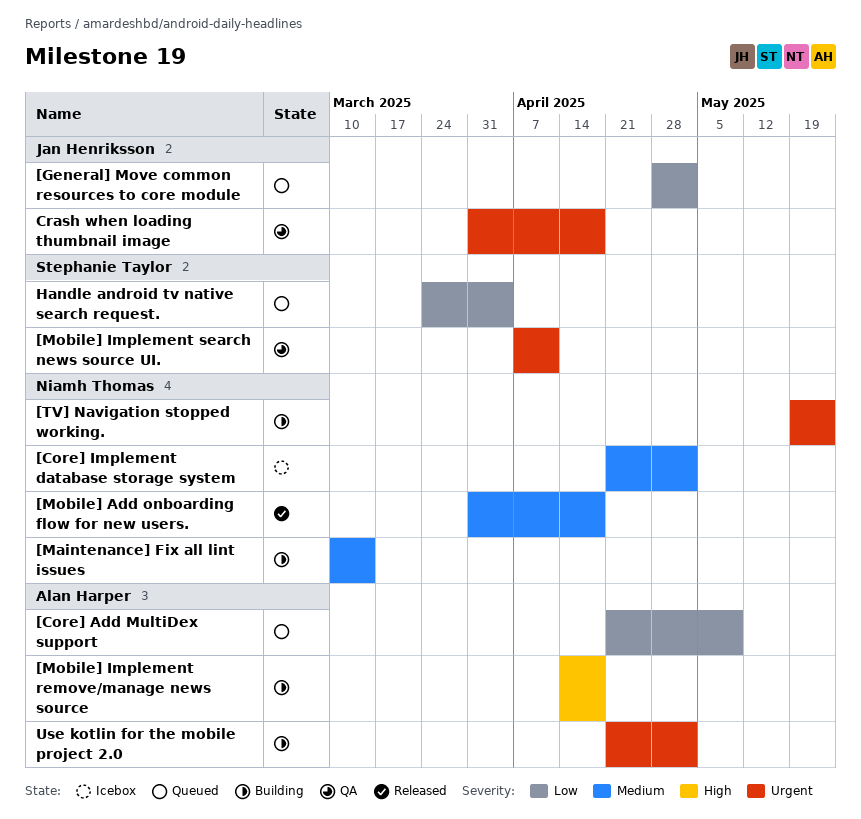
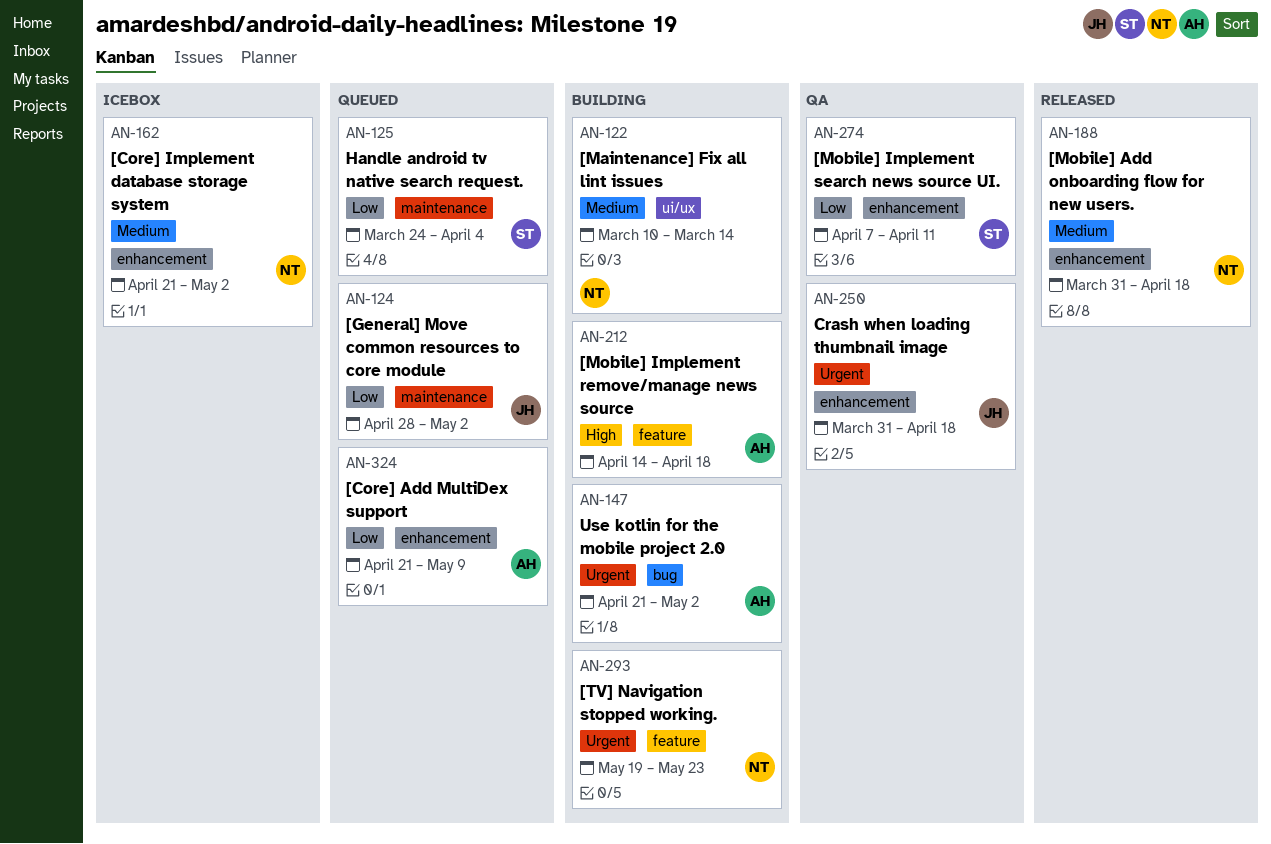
[Mobile] Implement search news source UI., priority: Urgent -> Low

